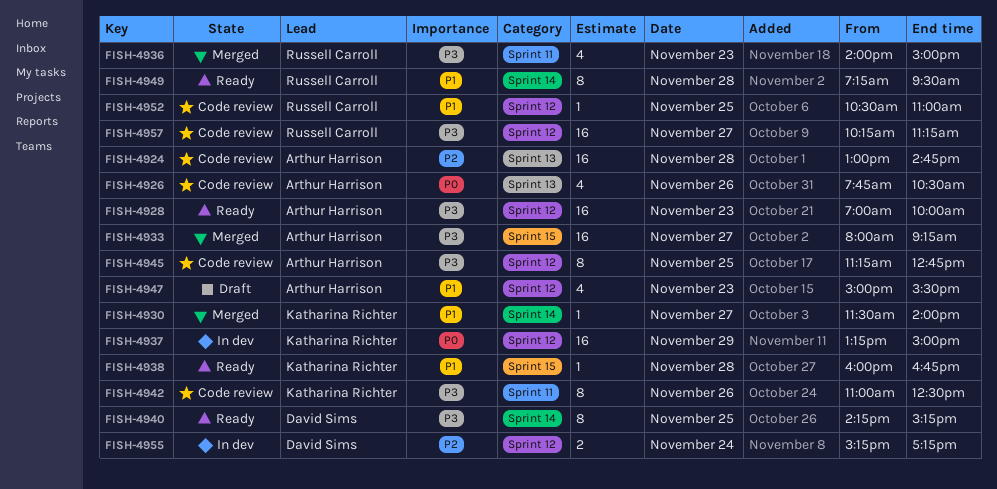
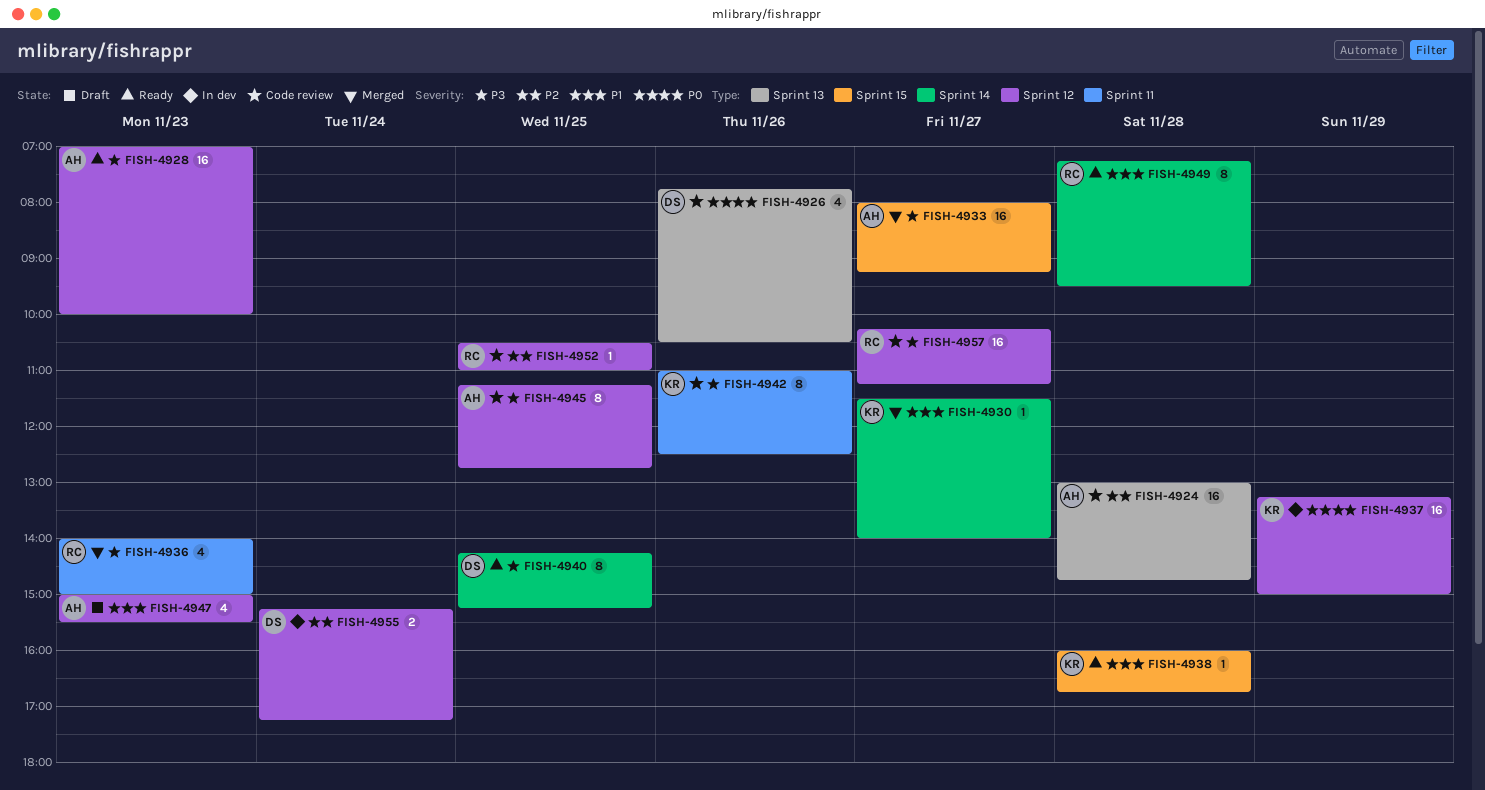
FISH-4926, owner: Arthur Harrison -> David Sims
FISH-4952, priority: P1 -> P2

